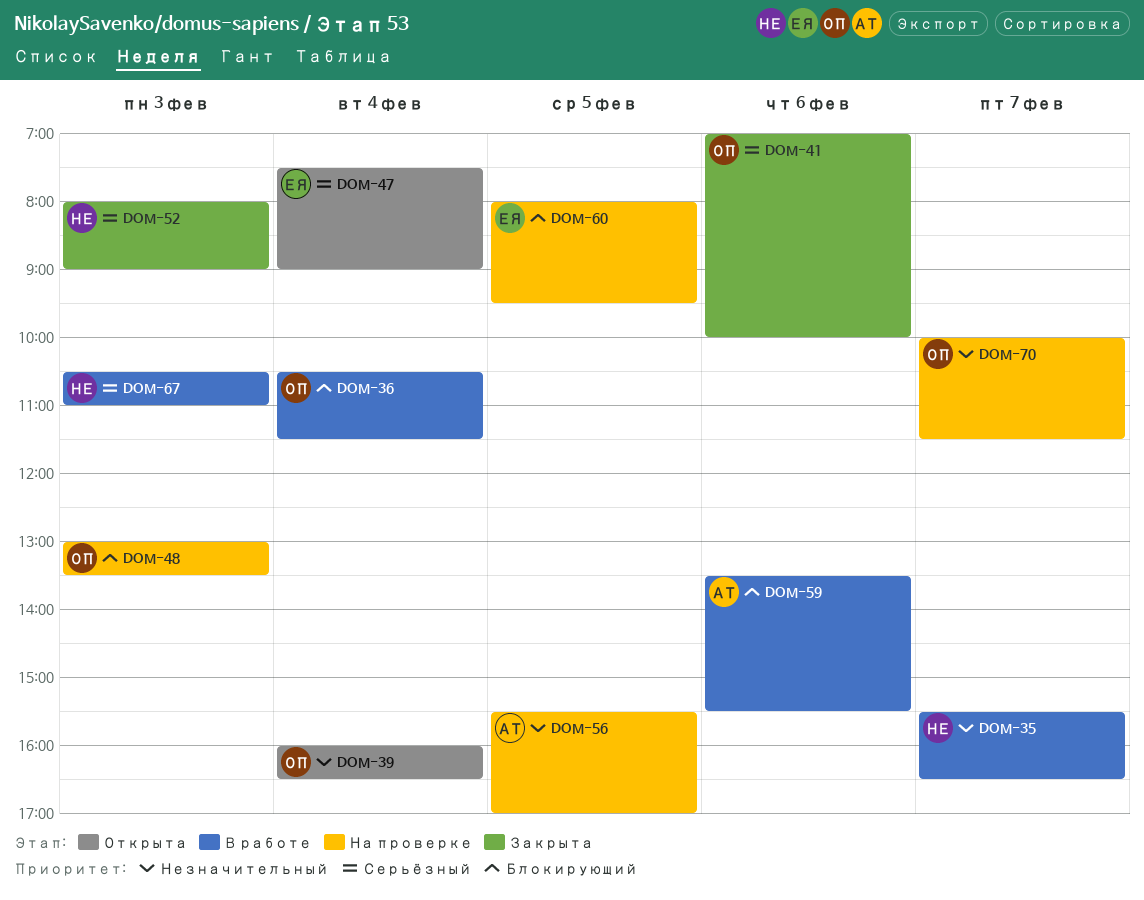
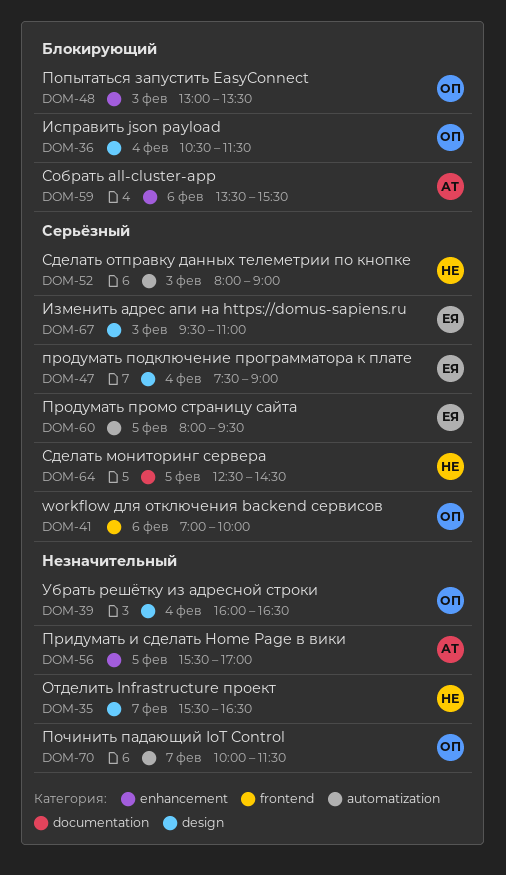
DOM-60, priority: Блокирующий -> Серьёзный
DOM-64: none -> present
DOM-67, owner: НЕ -> ЕЯ
DOM-67, begins: 10:30 -> 09:30

